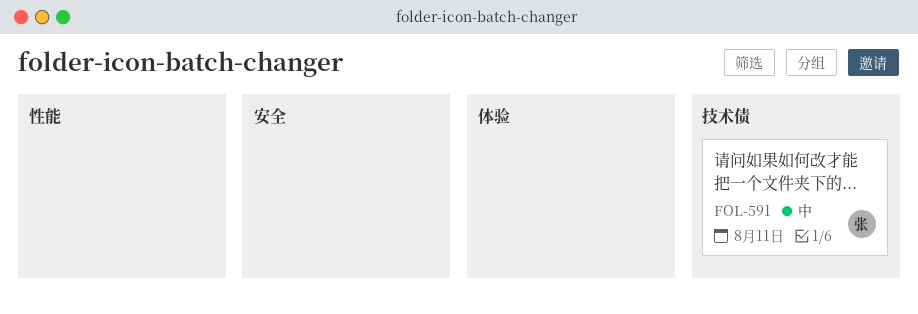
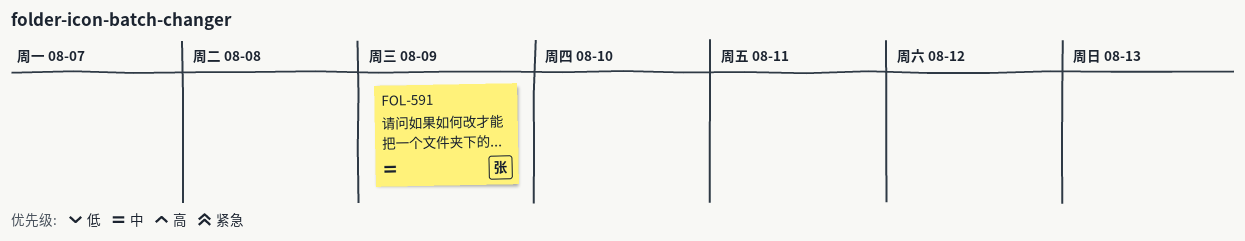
FOL-591, due: Aug 11 -> Aug 9

